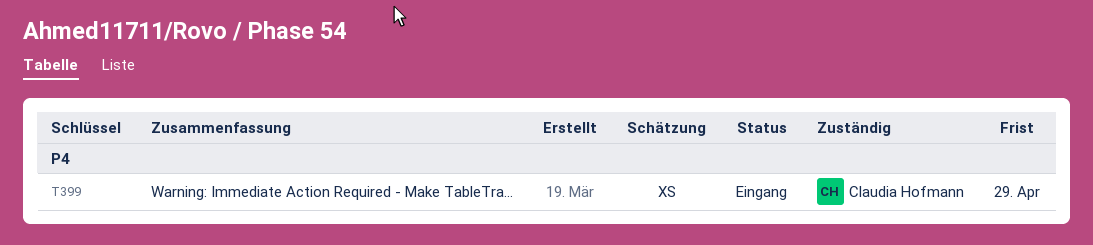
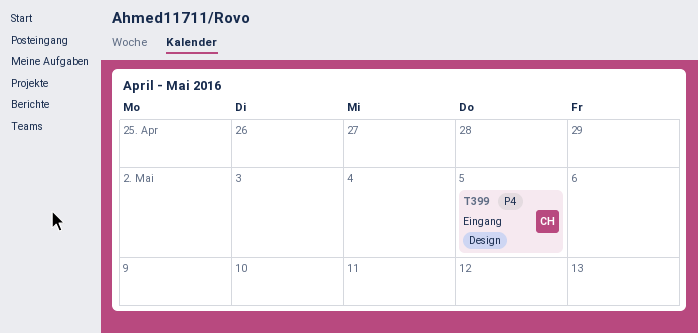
T399, due: Apr 29 -> May 5

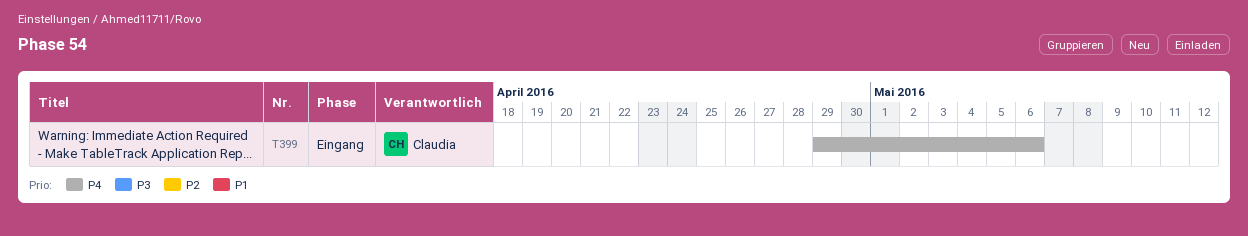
T399, due: May 5 -> May 6

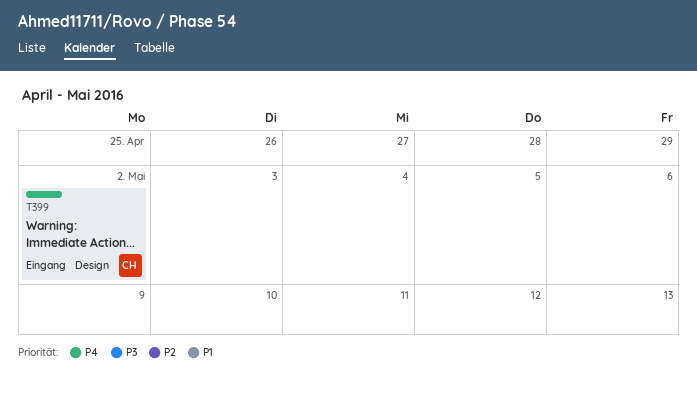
T399, due: May 6 -> May 2

